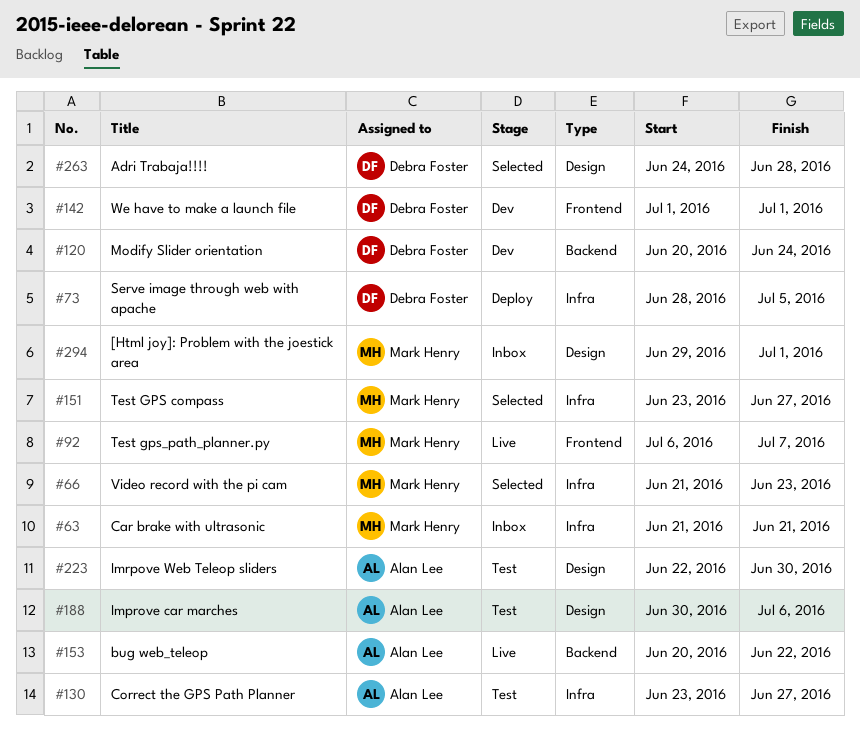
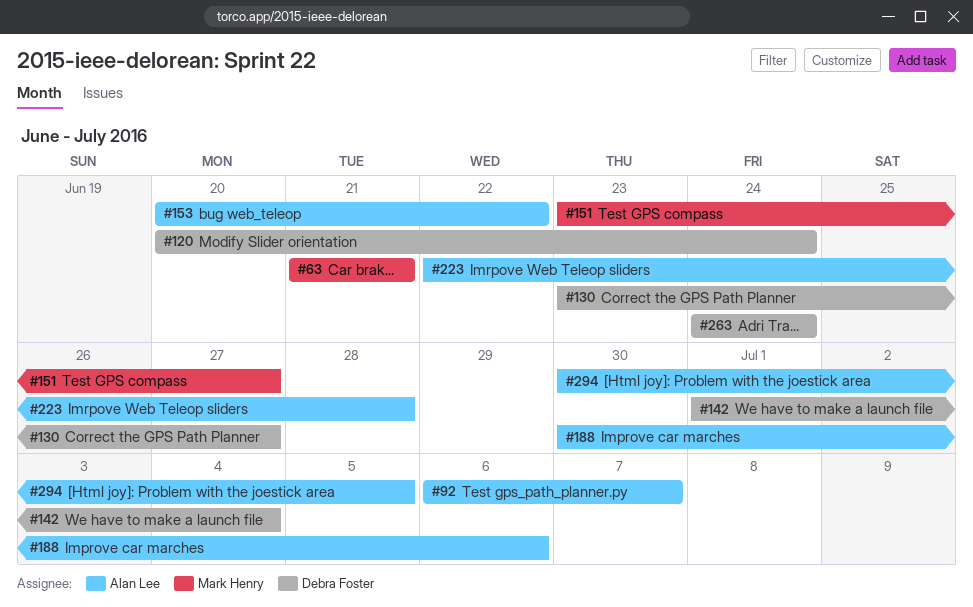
#66: present -> none
#73: present -> none
#92, owner: Mark Henry -> Alan Lee
#130, owner: Alan Lee -> Debra Foster
#142, due: Jul 1 -> Jul 4
#223, due: Jun 30 -> Jun 28
#263, due: Jun 28 -> Jun 24
#294, owner: Mark Henry -> Alan Lee
#294, start: Jun 29 -> Jun 30
#294, due: Jul 1 -> Jul 5

